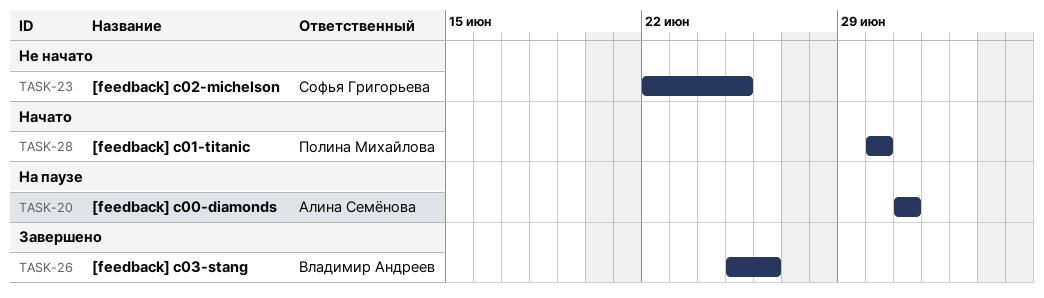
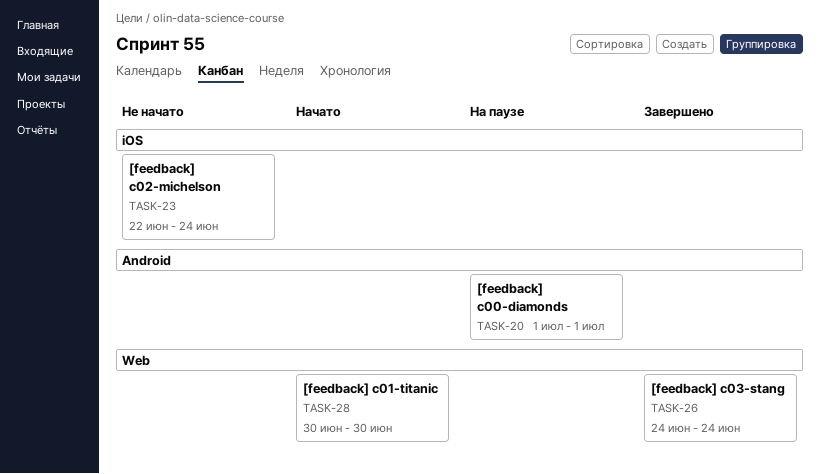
TASK-23, due: Jun 25 -> Jun 24
TASK-26, start: Jun 25 -> Jun 24
TASK-26, due: Jun 26 -> Jun 24

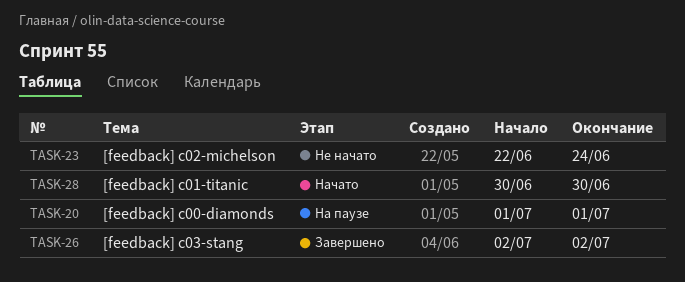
TASK-26, start: Jun 24 -> Jul 2
TASK-26, due: Jun 24 -> Jul 2

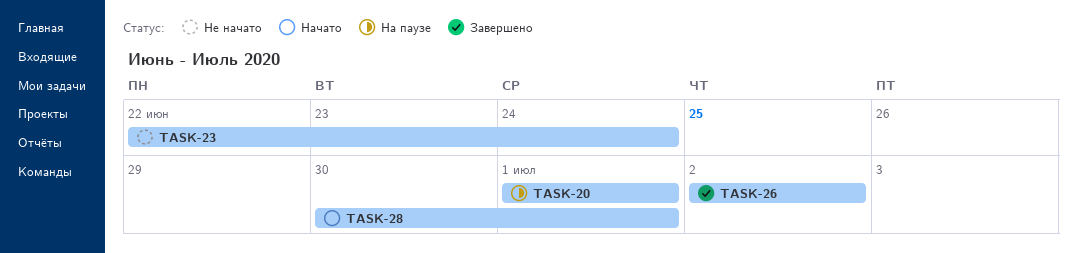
TASK-28, due: Jun 30 -> Jul 1

